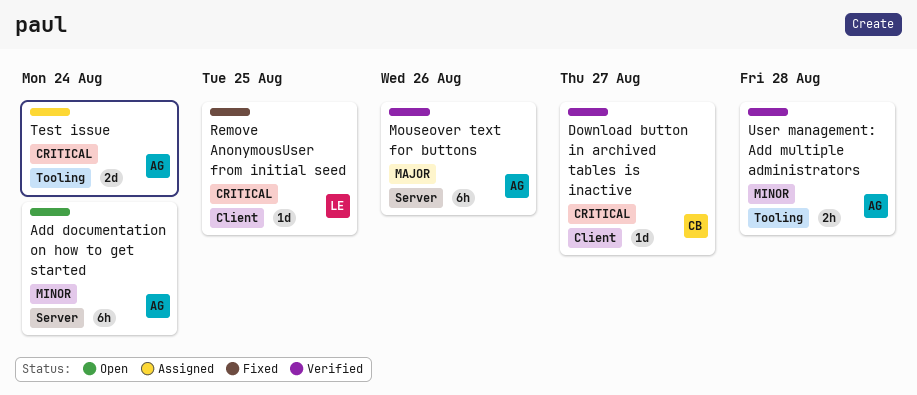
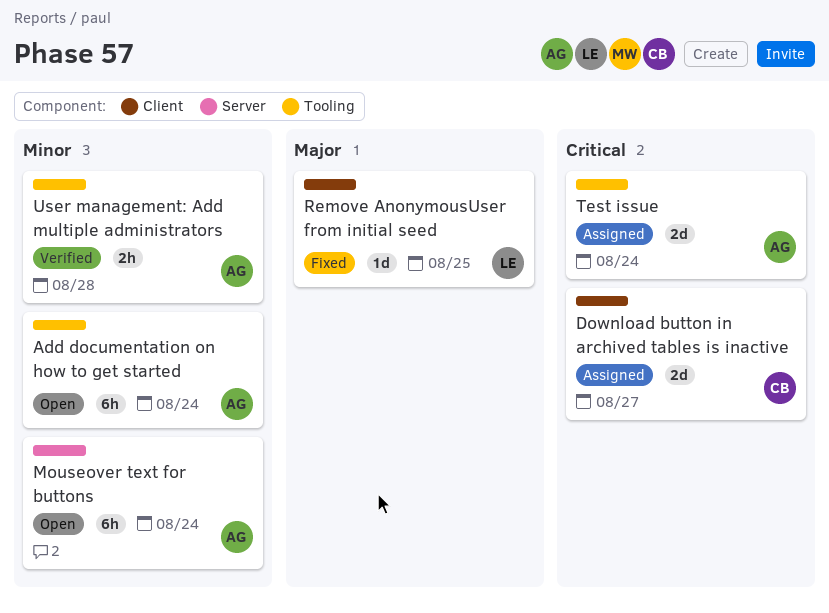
Add documentation on how to get started, label: Server -> Tooling
Download button in archived tables is inactive, status: Verified -> Assigned
Download button in archived tables is inactive, estimate: 1d -> 2d
Mouseover text for buttons, status: Verified -> Open
Mouseover text for buttons, priority: Major -> Minor
Mouseover text for buttons, due: Aug 26 -> Aug 24
Remove AnonymousUser from initial seed, priority: Critical -> Major

